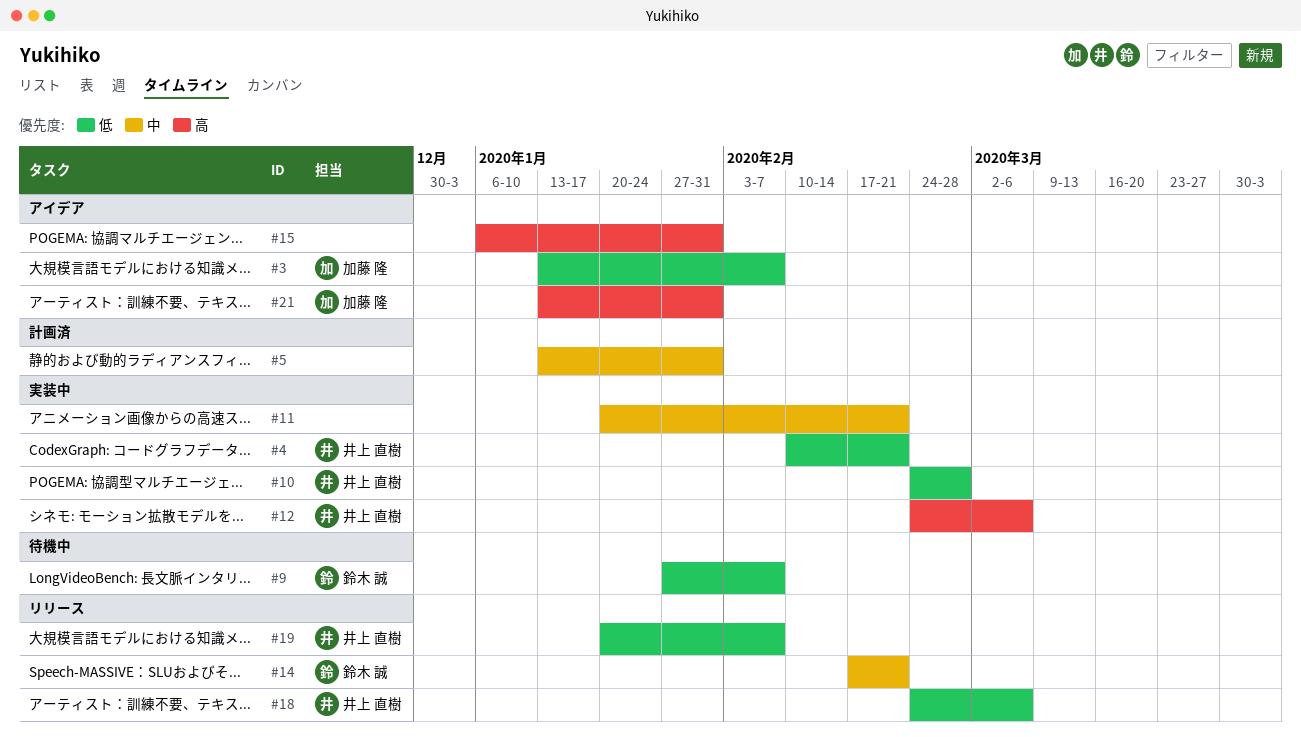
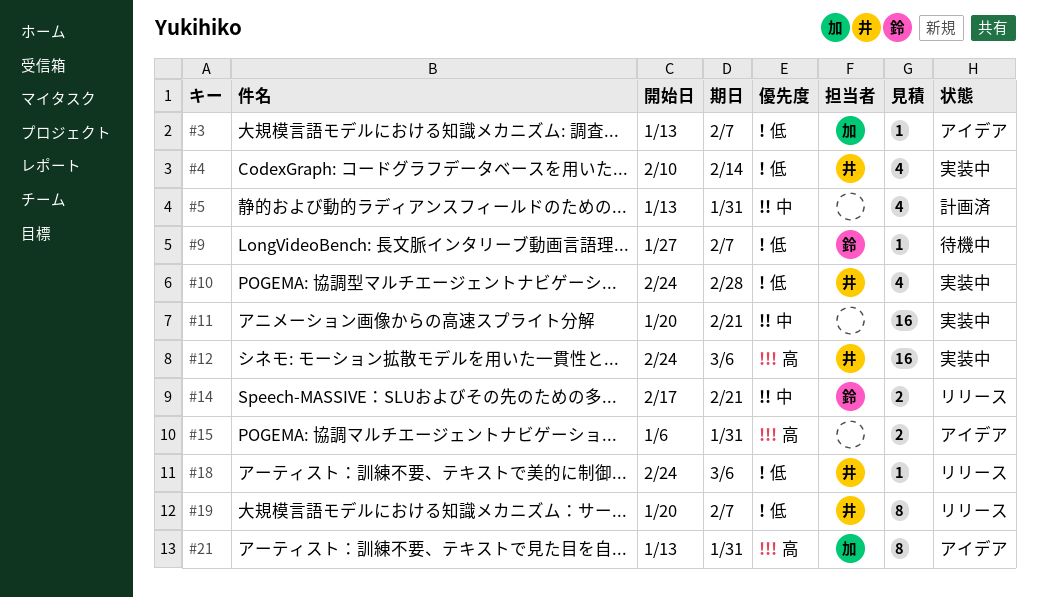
#4, due: Feb 21 -> Feb 14

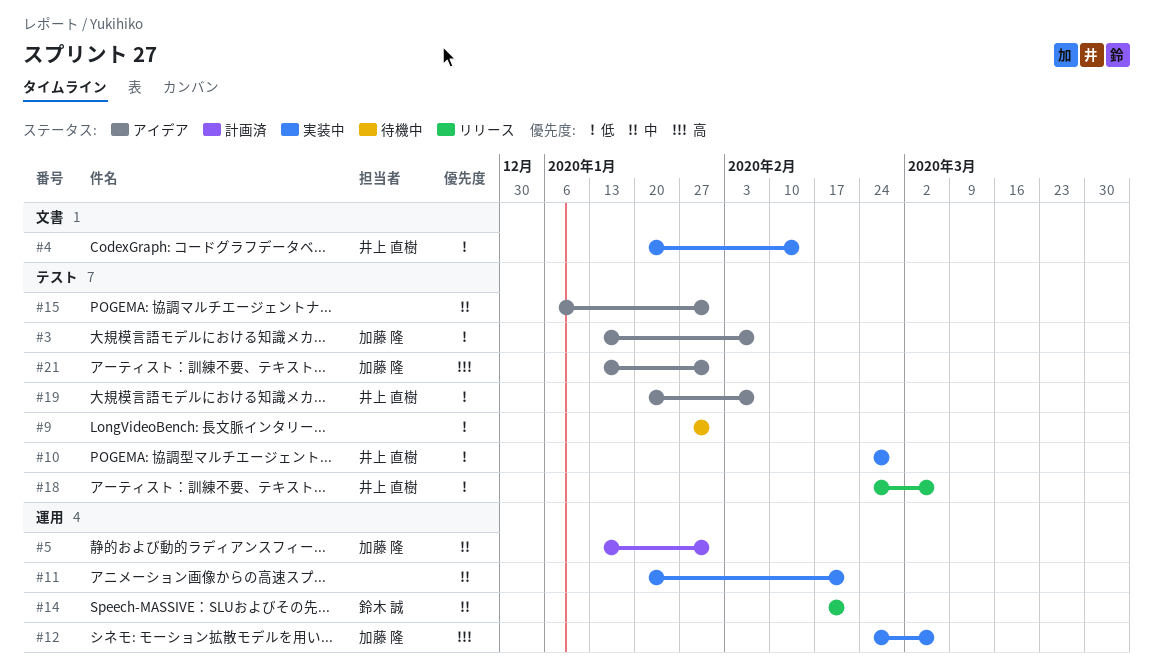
#4, start: Feb 10 -> Jan 20
#5, owner: none -> 加藤 隆
#9, owner: 鈴木 誠 -> none
#9, due: Feb 7 -> Jan 31
#12, owner: 井上 直樹 -> 加藤 隆
#15, priority: 高 -> 中
#19, status: リリース -> アイデア

